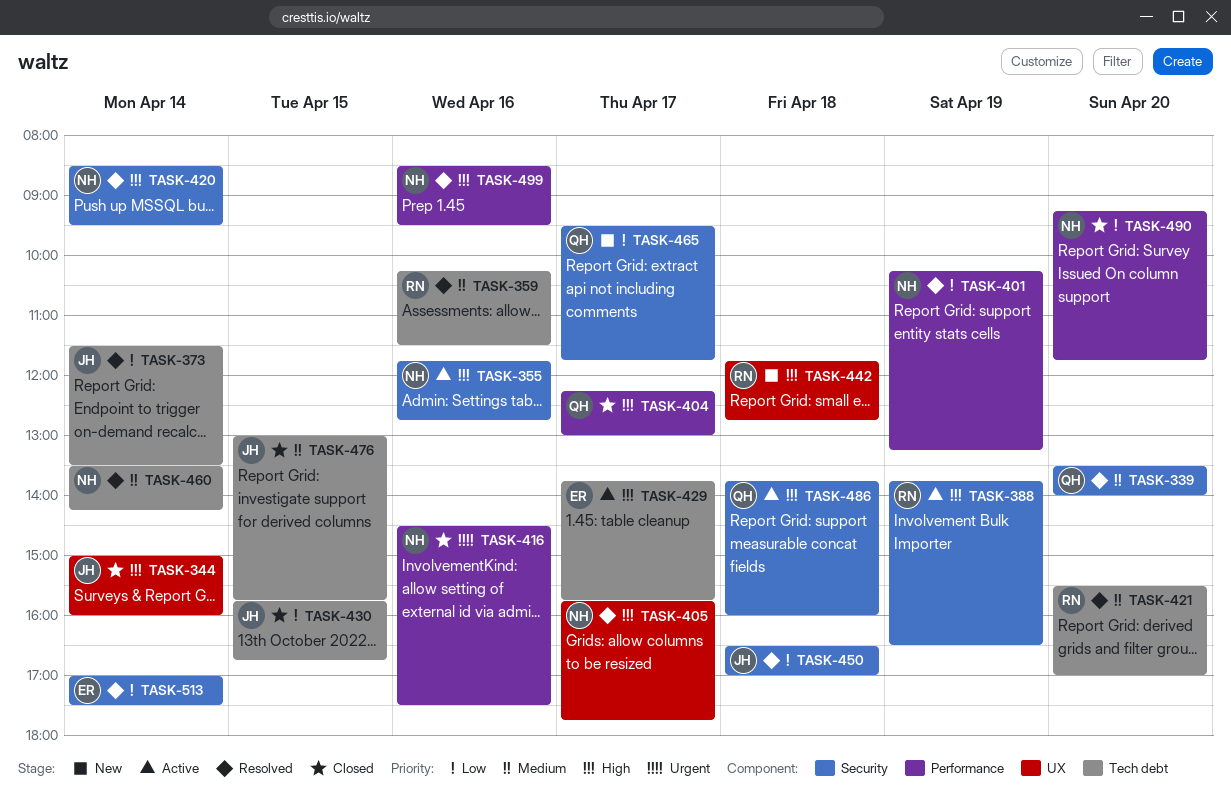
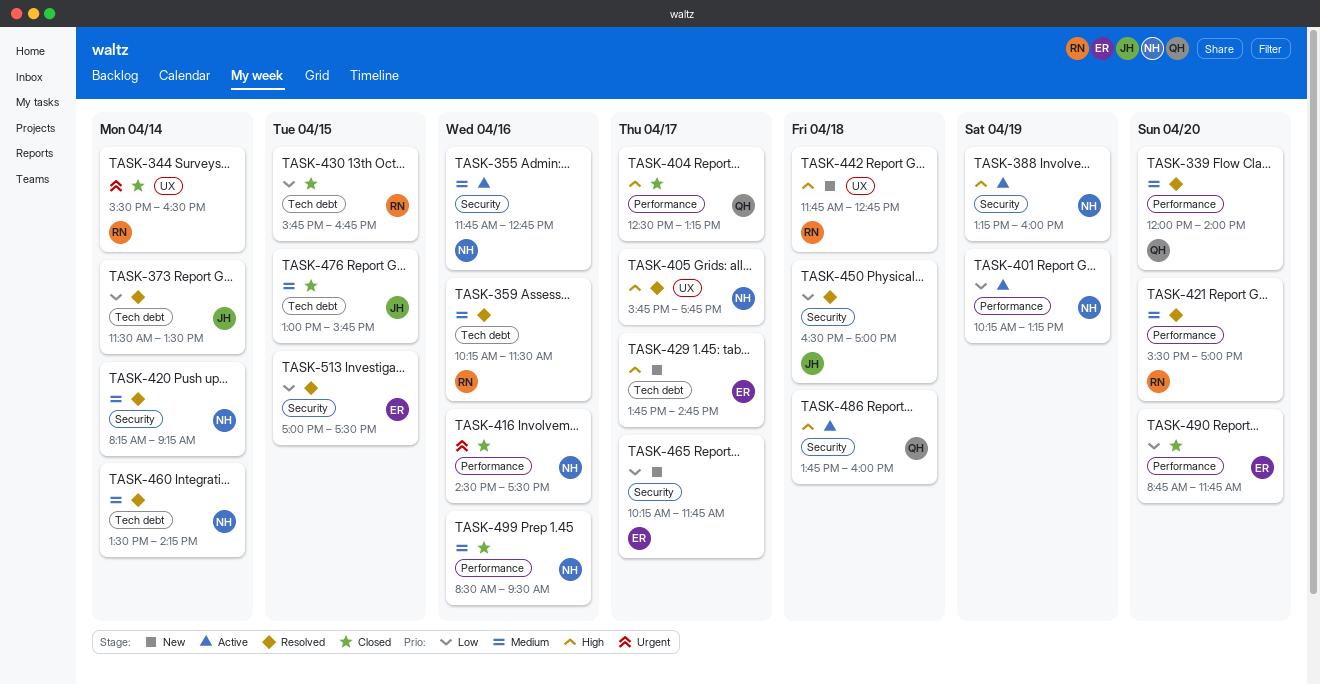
TASK-339, label: Security -> Performance
TASK-339, begins: 13:30 -> 12:00
TASK-344, owner: JH -> RN
TASK-344, priority: High -> Urgent
TASK-344, begins: 15:00 -> 15:30
TASK-344, ends: 16:00 -> 16:30
TASK-355, priority: High -> Medium
TASK-388, owner: RN -> NH
TASK-388, begins: 13:45 -> 13:15
TASK-388, ends: 16:30 -> 16:00
TASK-401, status: Resolved -> Active
TASK-404, begins: 12:15 -> 12:30
TASK-404, ends: 13:00 -> 13:15
TASK-420, priority: High -> Medium
TASK-420, begins: 08:30 -> 08:15
TASK-420, ends: 09:30 -> 09:15
TASK-421, label: Tech debt -> Performance
TASK-429, status: Active -> New
TASK-429, ends: 15:45 -> 14:45
TASK-430, owner: JH -> RN
TASK-465, owner: QH -> ER
TASK-465, begins: 09:30 -> 10:15
TASK-490, owner: NH -> ER
TASK-490, begins: 09:15 -> 08:45
TASK-499, status: Resolved -> Closed
TASK-499, priority: High -> Medium
TASK-513, day: Apr 14 -> Apr 15

